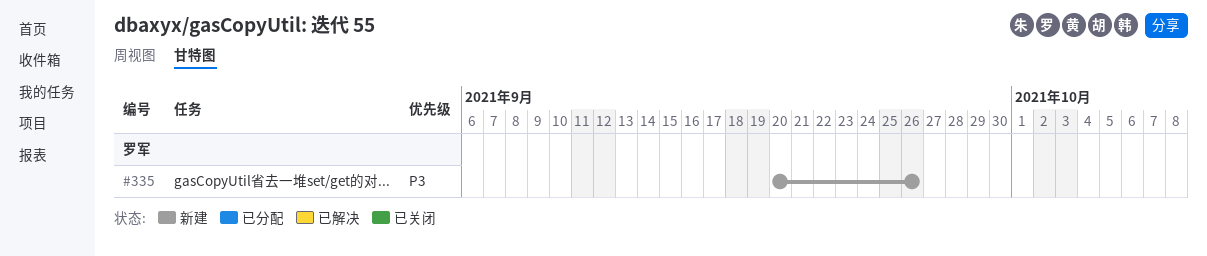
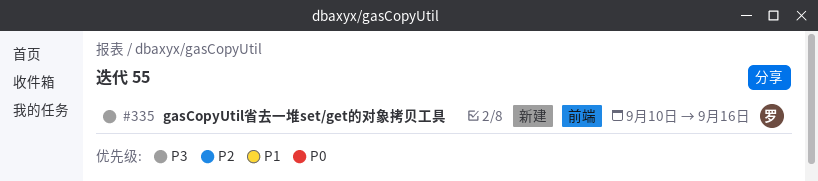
#335, start: Sep 20 -> Sep 10
#335, due: Sep 26 -> Sep 16

